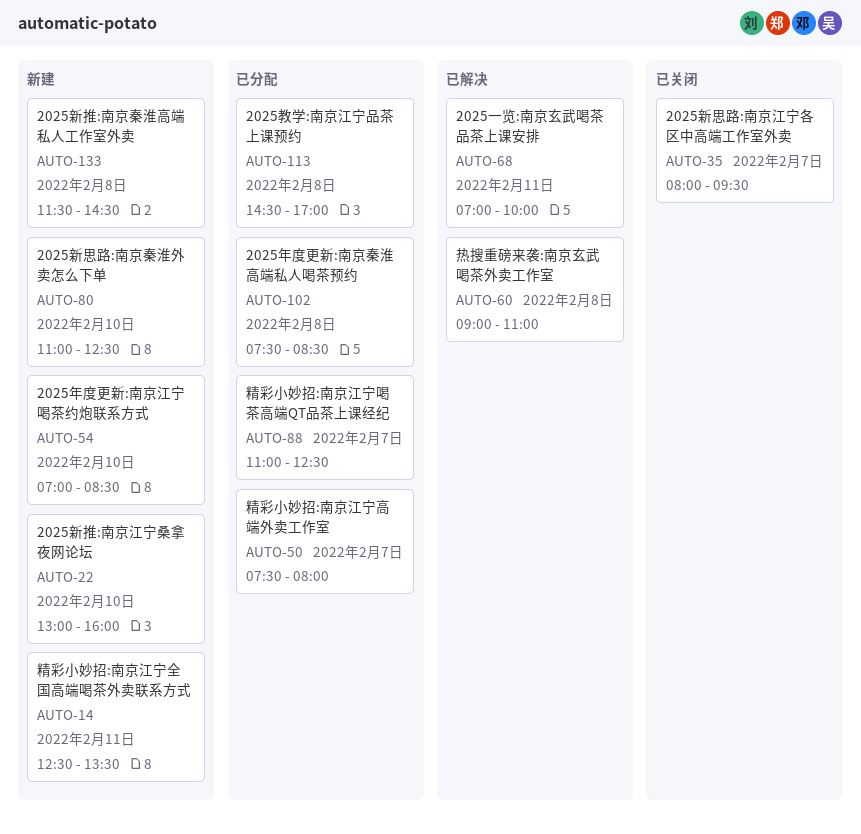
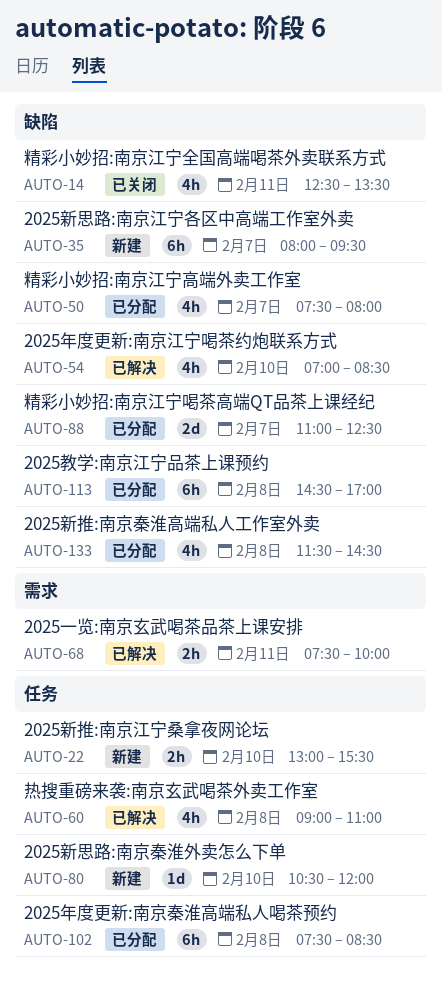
AUTO-14, status: 新建 -> 已关闭
AUTO-22, ends: 16:00 -> 15:30
AUTO-35, status: 已关闭 -> 新建
AUTO-54, status: 新建 -> 已解决
AUTO-68, begins: 07:00 -> 07:30
AUTO-80, begins: 11:00 -> 10:30
AUTO-80, ends: 12:30 -> 12:00
AUTO-133, status: 新建 -> 已分配

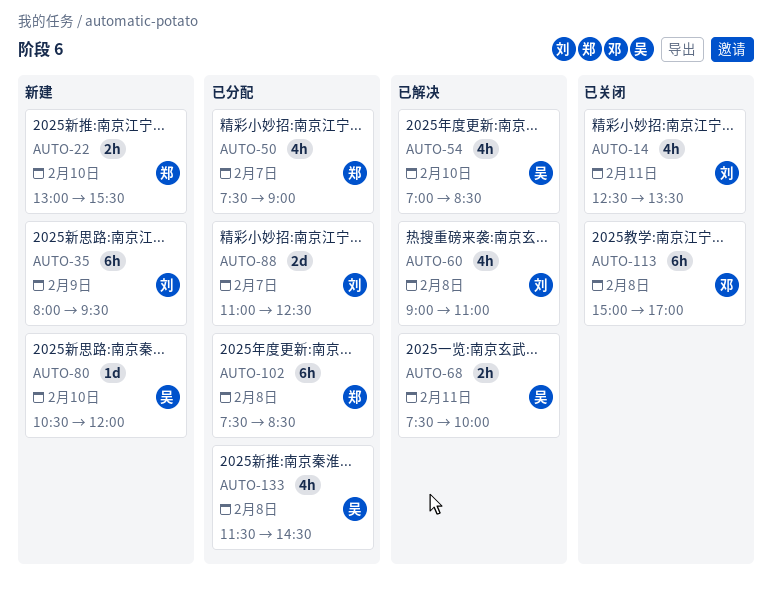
AUTO-35, day: Feb 7 -> Feb 9
AUTO-50, ends: 08:00 -> 09:00
AUTO-113, status: 已分配 -> 已关闭
AUTO-113, begins: 14:30 -> 15:00

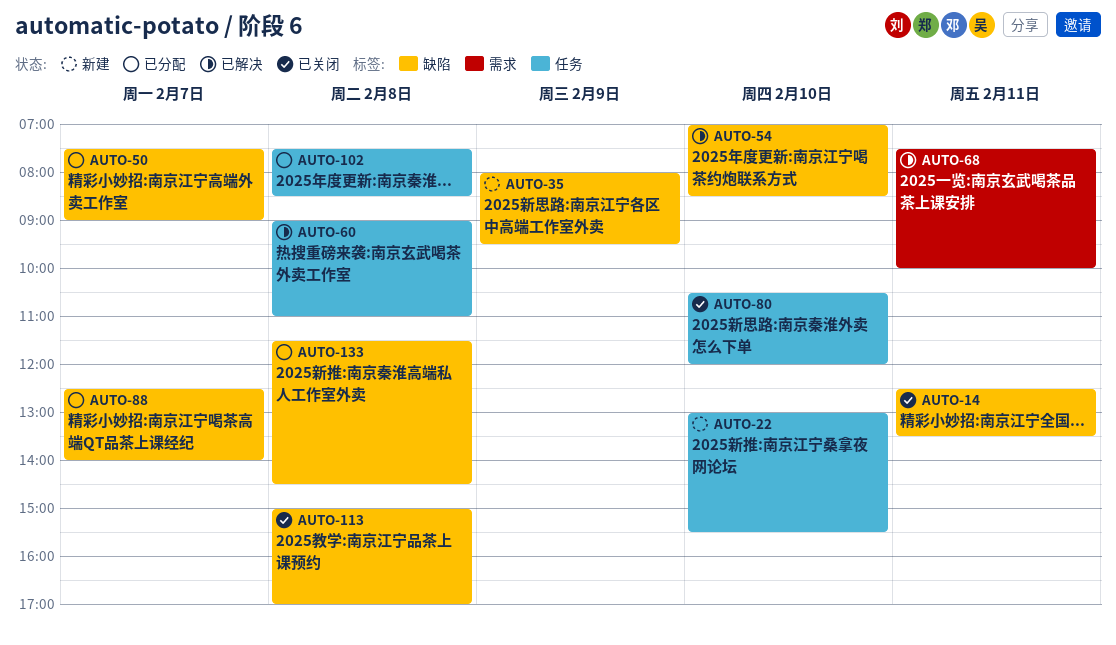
AUTO-80, status: 新建 -> 已关闭
AUTO-88, begins: 11:00 -> 12:30
AUTO-88, ends: 12:30 -> 14:00

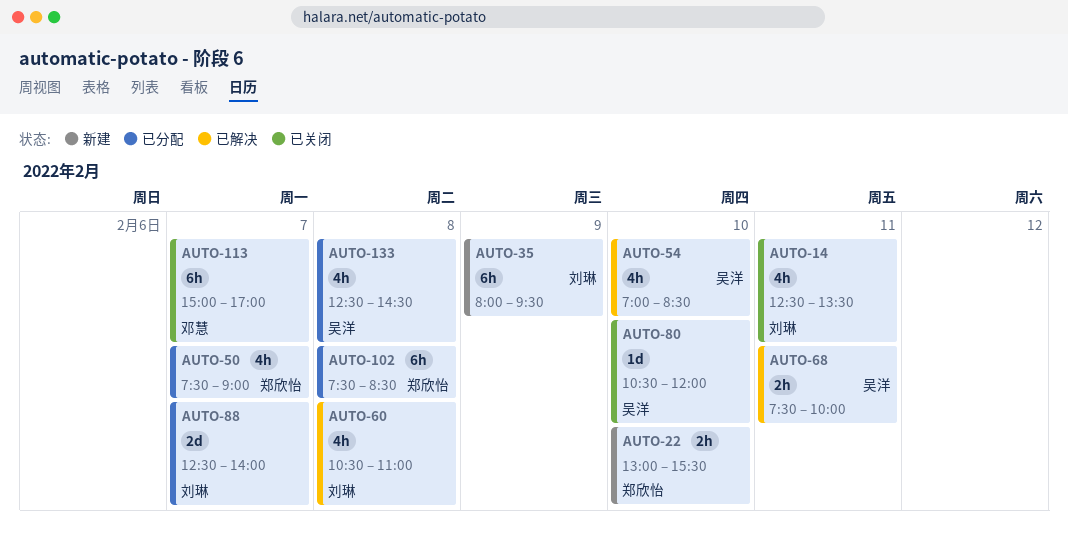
AUTO-60, begins: 09:00 -> 10:30
AUTO-113, day: Feb 8 -> Feb 7
AUTO-133, begins: 11:30 -> 12:30

